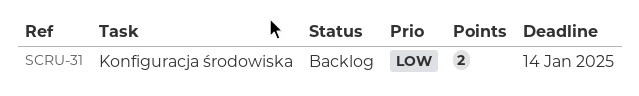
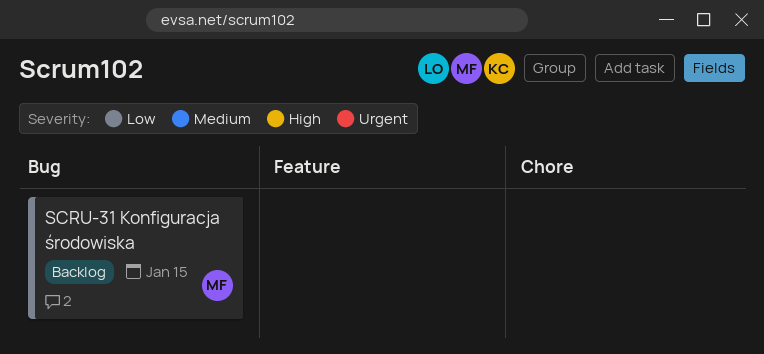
SCRU-31, due: Jan 14 -> Jan 15

